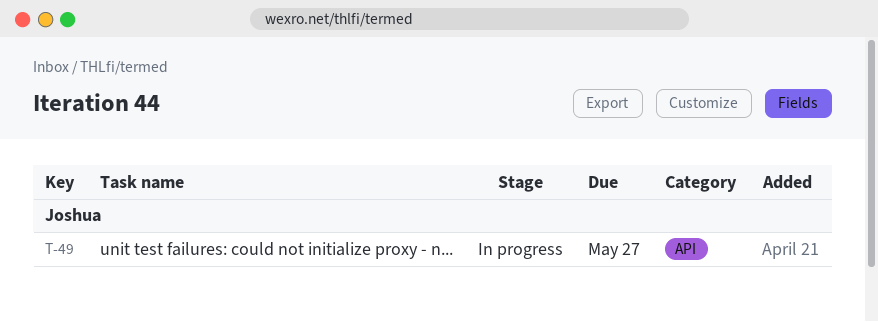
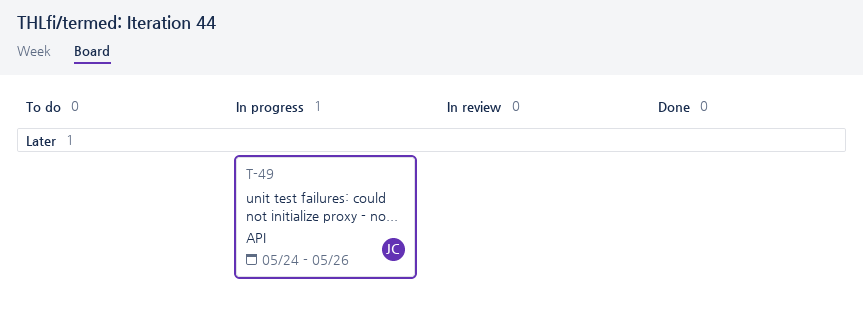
T-49, due: May 27 -> May 26

